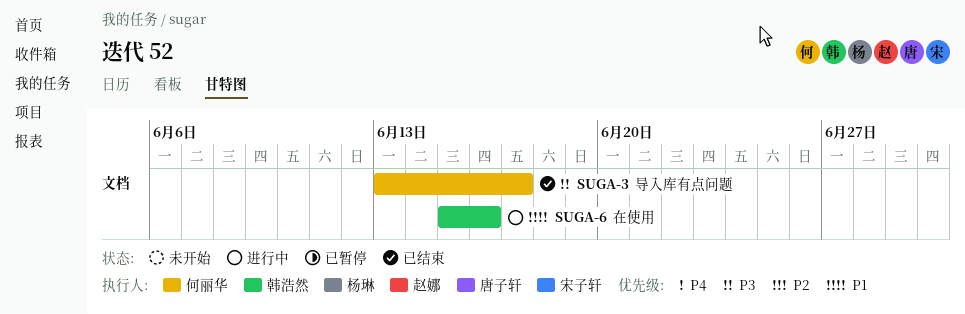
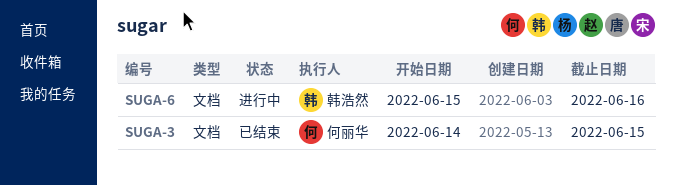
SUGA-3, start: Jun 13 -> Jun 14
SUGA-3, due: Jun 17 -> Jun 15

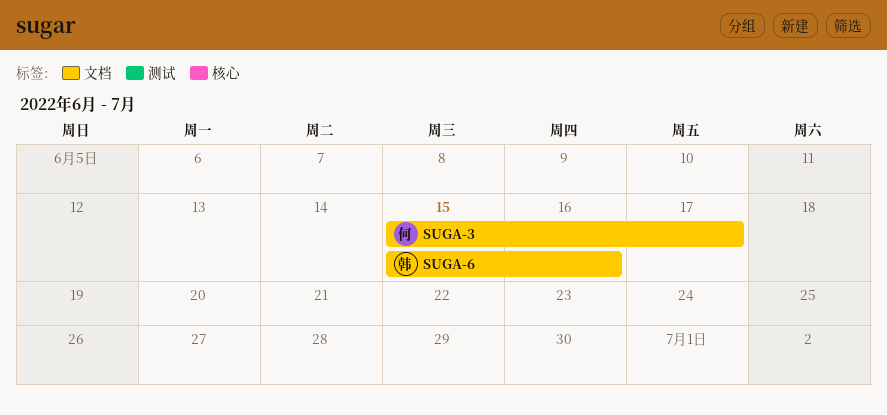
SUGA-3, start: Jun 14 -> Jun 15
SUGA-3, due: Jun 15 -> Jun 17

